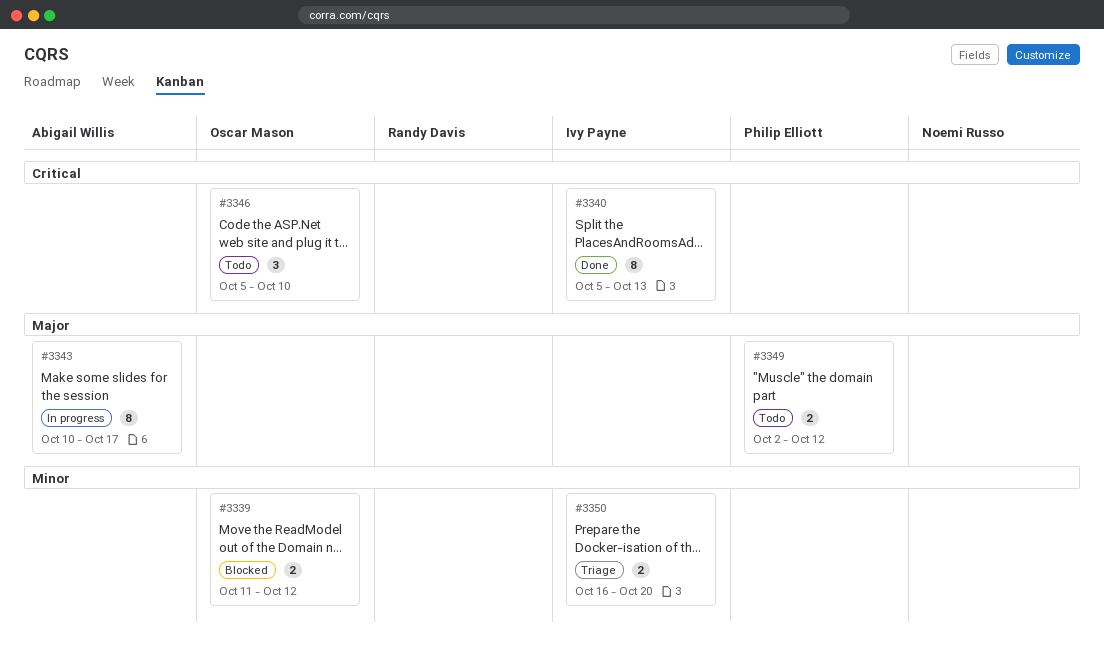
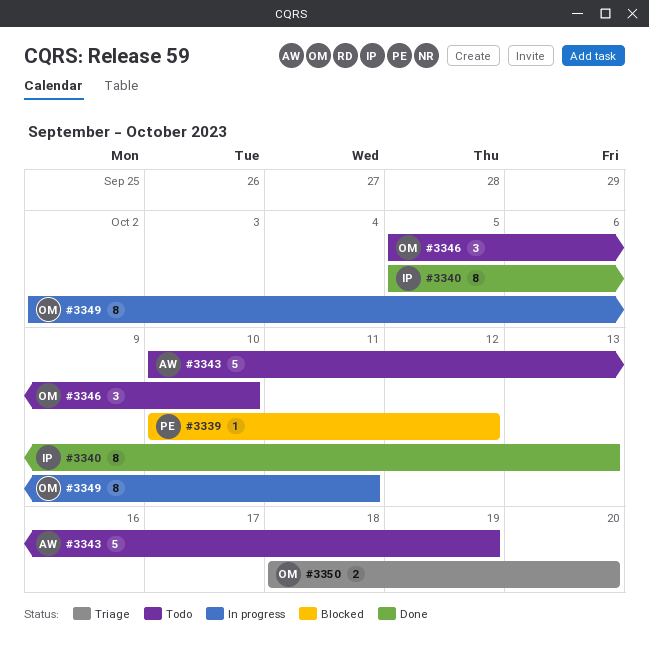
#3339, owner: Oscar Mason -> Philip Elliott
#3339, estimate: 2 -> 1
#3339, start: Oct 11 -> Oct 10
#3343, status: In progress -> Todo
#3343, estimate: 8 -> 5
#3343, due: Oct 17 -> Oct 19
#3349, status: Todo -> In progress
#3349, owner: Philip Elliott -> Oscar Mason
#3349, estimate: 2 -> 8
#3349, due: Oct 12 -> Oct 11
#3350, owner: Ivy Payne -> Oscar Mason
#3350, start: Oct 16 -> Oct 18

